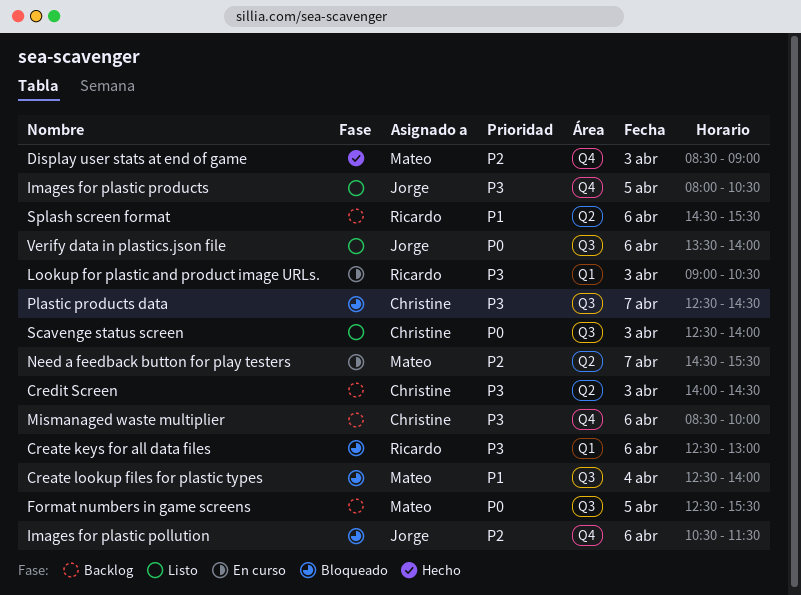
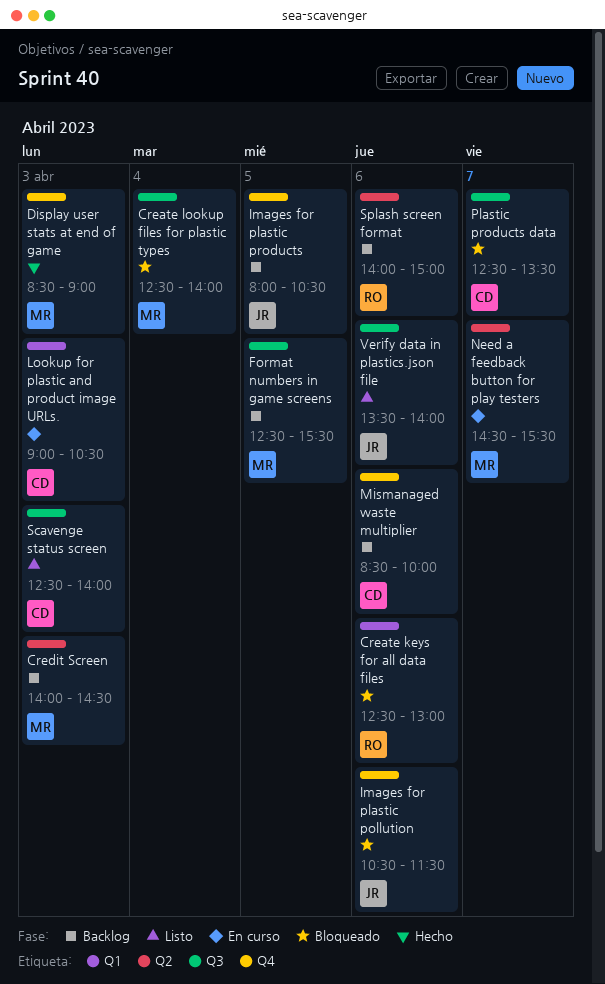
Credit Screen, owner: Christine -> Mateo
Images for plastic products, status: Listo -> Backlog
Lookup for plastic and product image URLs., owner: Ricardo -> Christine
Plastic products data, ends: 14:30 -> 13:30
Splash screen format, begins: 14:30 -> 14:00
Splash screen format, ends: 15:30 -> 15:00

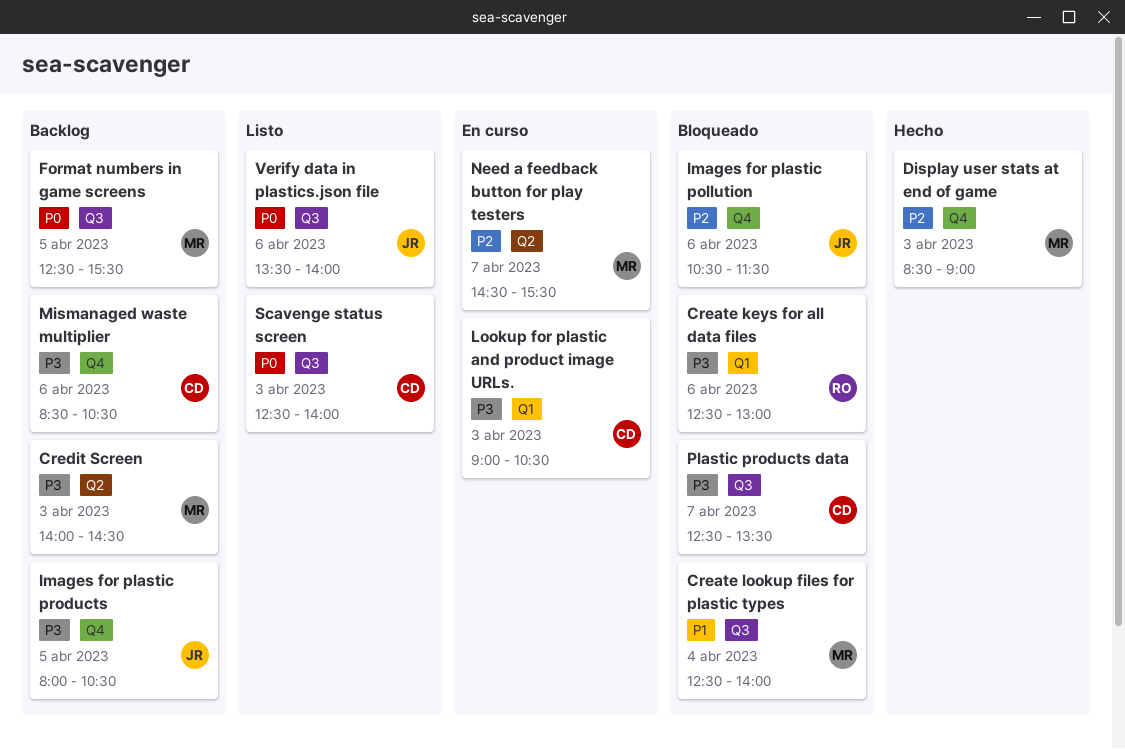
Mismanaged waste multiplier, ends: 10:00 -> 10:30
Splash screen format: present -> none

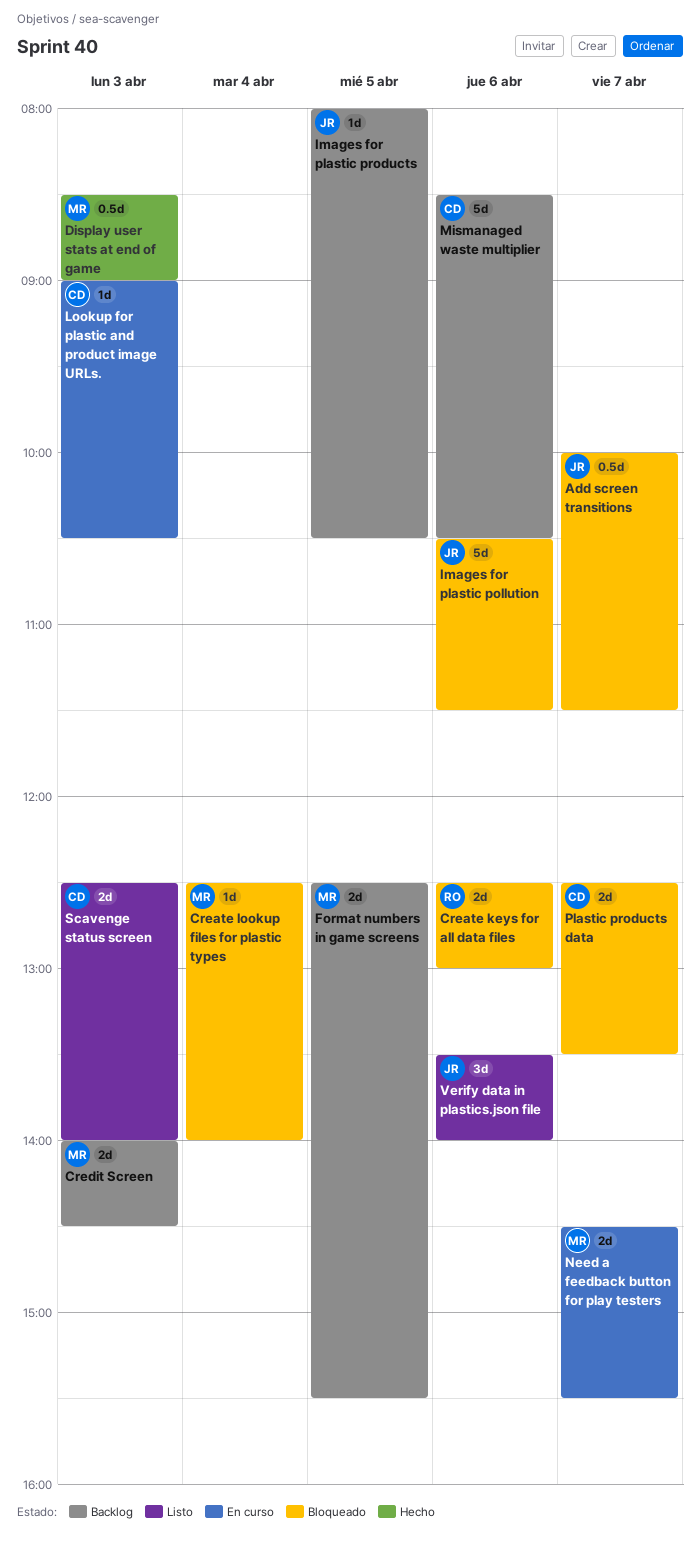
Add screen transitions: none -> present

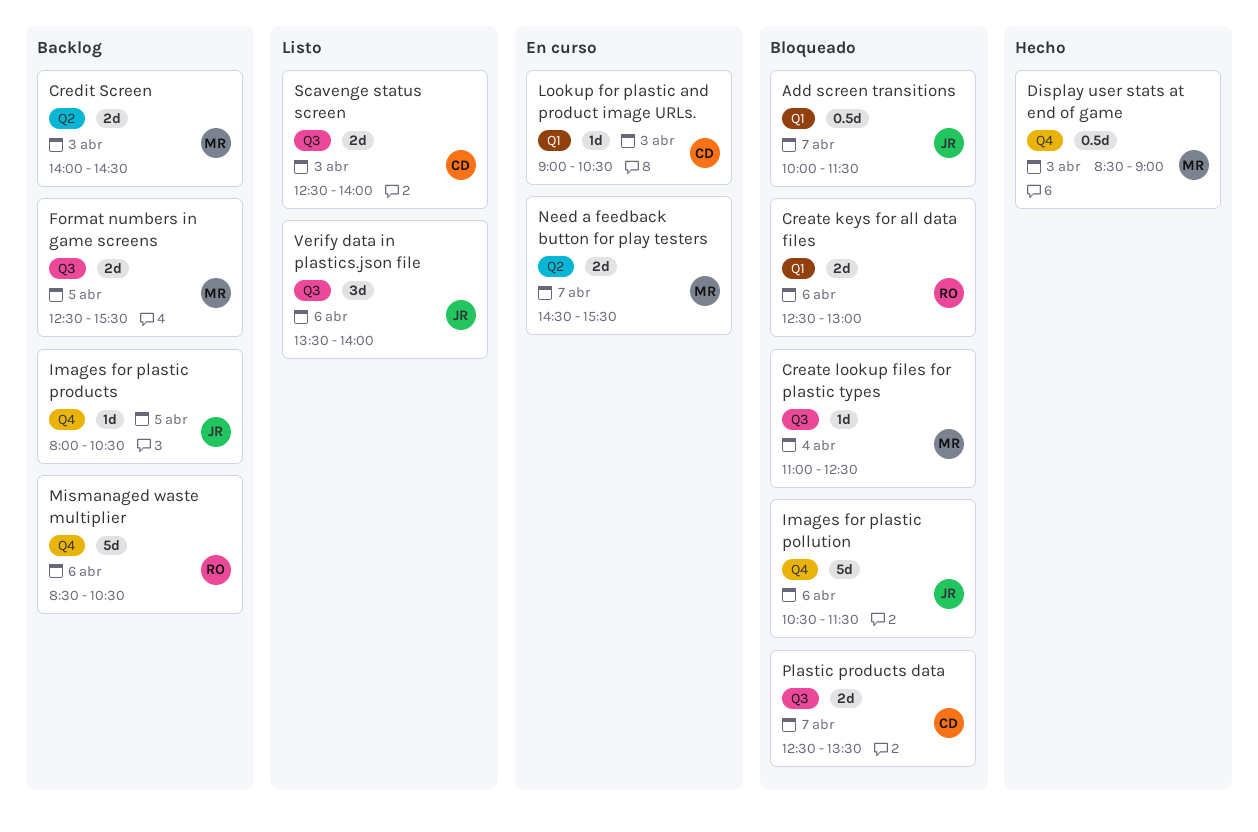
Create lookup files for plastic types, begins: 12:30 -> 11:00
Create lookup files for plastic types, ends: 14:00 -> 12:30
Mismanaged waste multiplier, owner: CD -> RO

